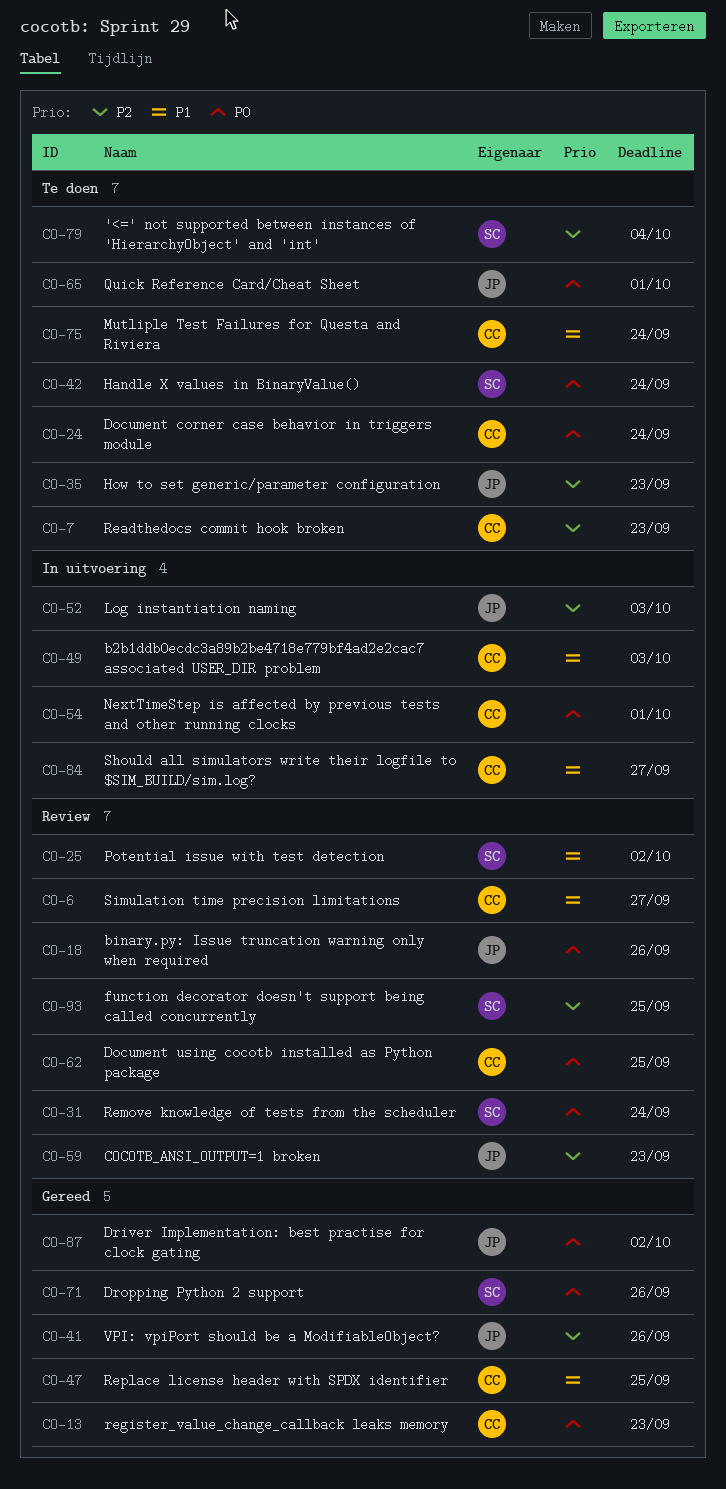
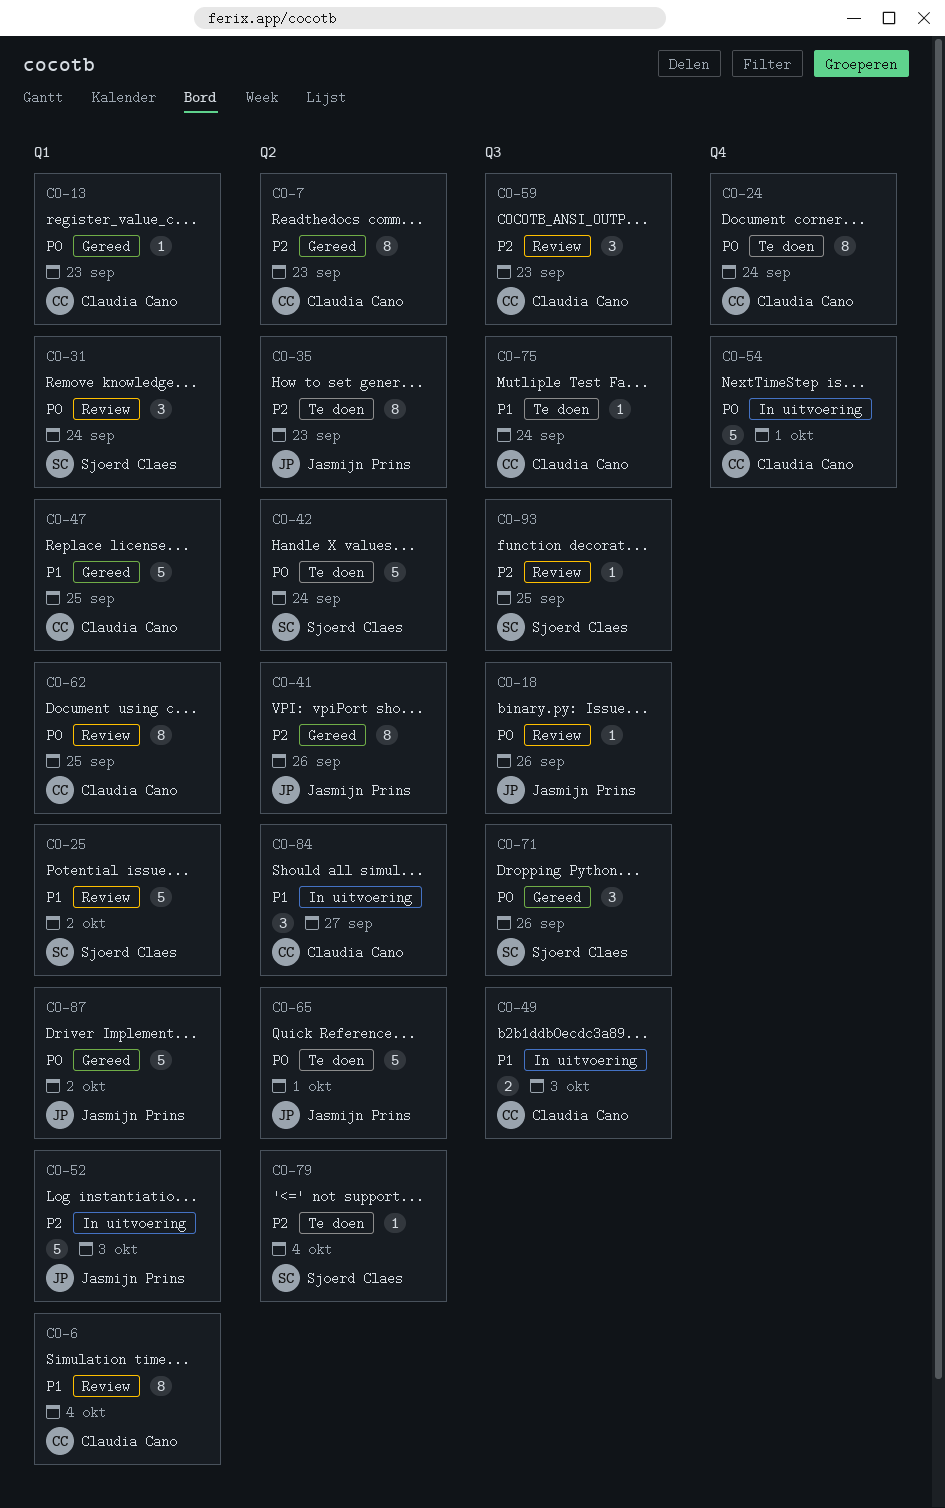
CO-6, due: Sep 27 -> Oct 4
CO-7, status: Te doen -> Gereed
CO-59, owner: Jasmijn Prins -> Claudia Cano

